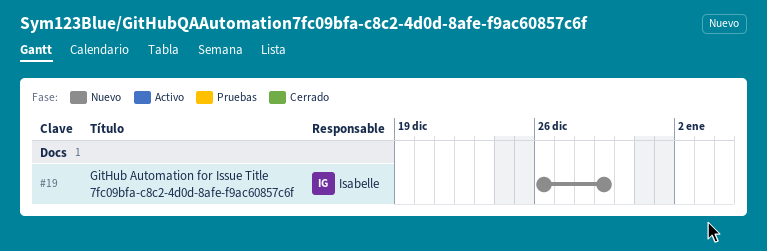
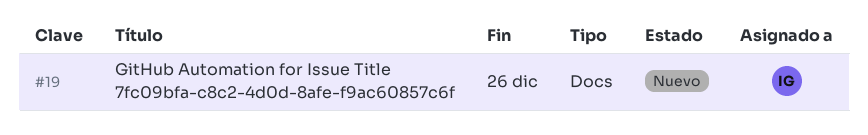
#19, due: Dec 29 -> Dec 26

